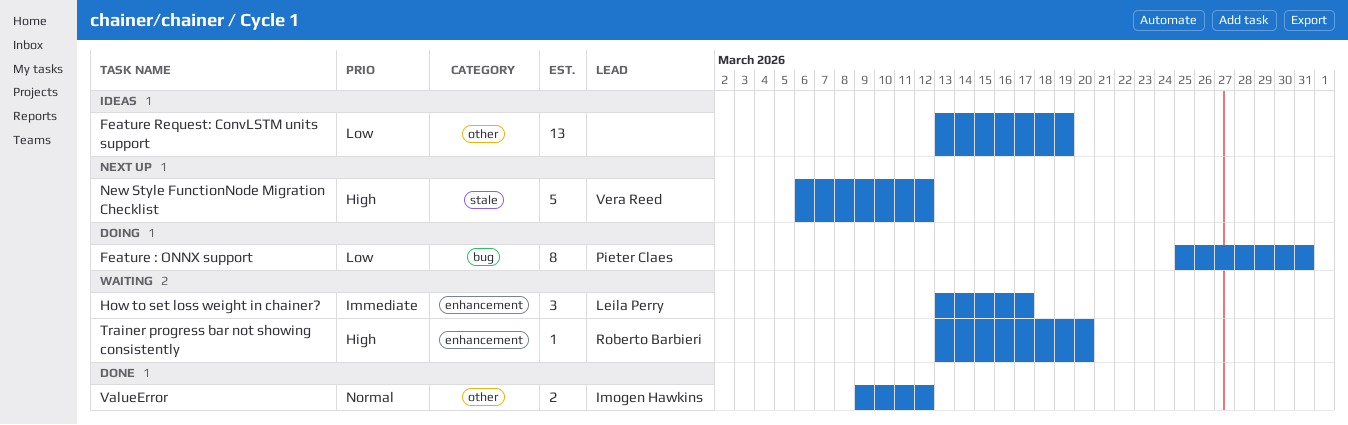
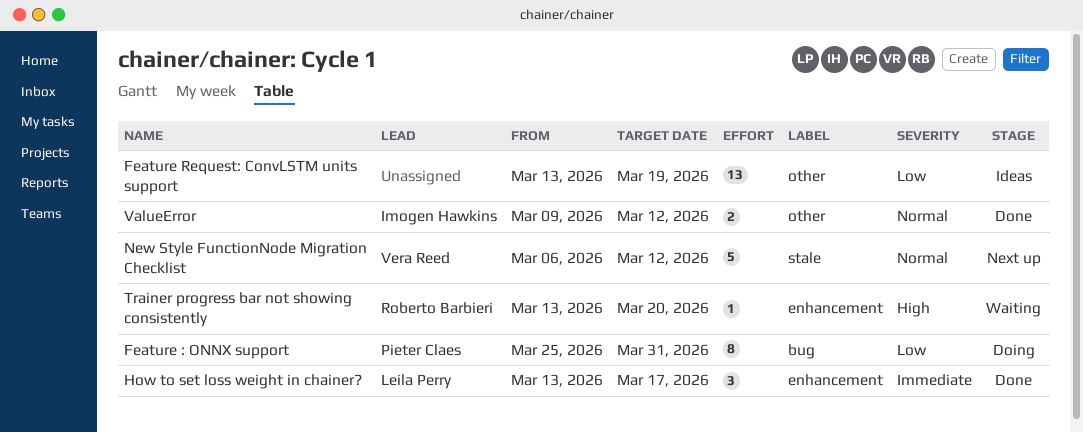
How to set loss weight in chainer?, status: Waiting -> Done
New Style FunctionNode Migration Checklist, priority: High -> Normal

